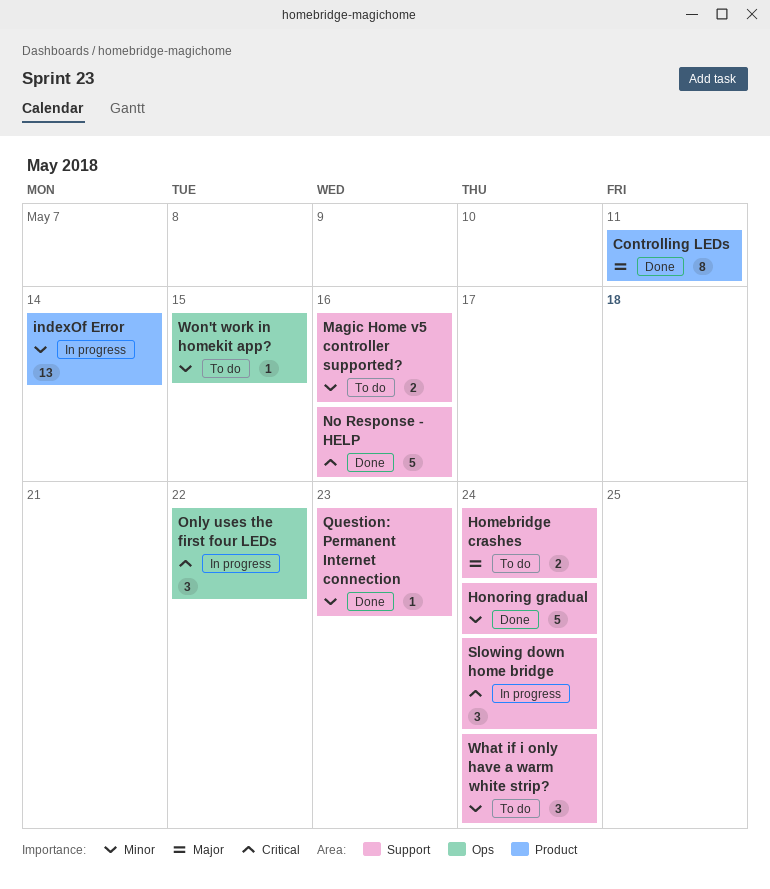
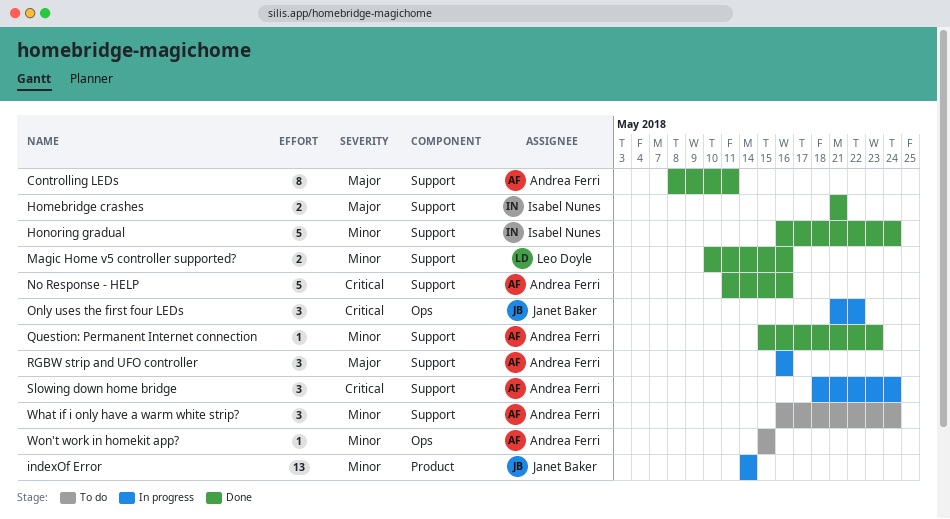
Controlling LEDs, label: Product -> Support
Homebridge crashes, status: To do -> Done
Homebridge crashes, due: May 24 -> May 21
Magic Home v5 controller supported?, status: To do -> Done
RGBW strip and UFO controller: none -> present

